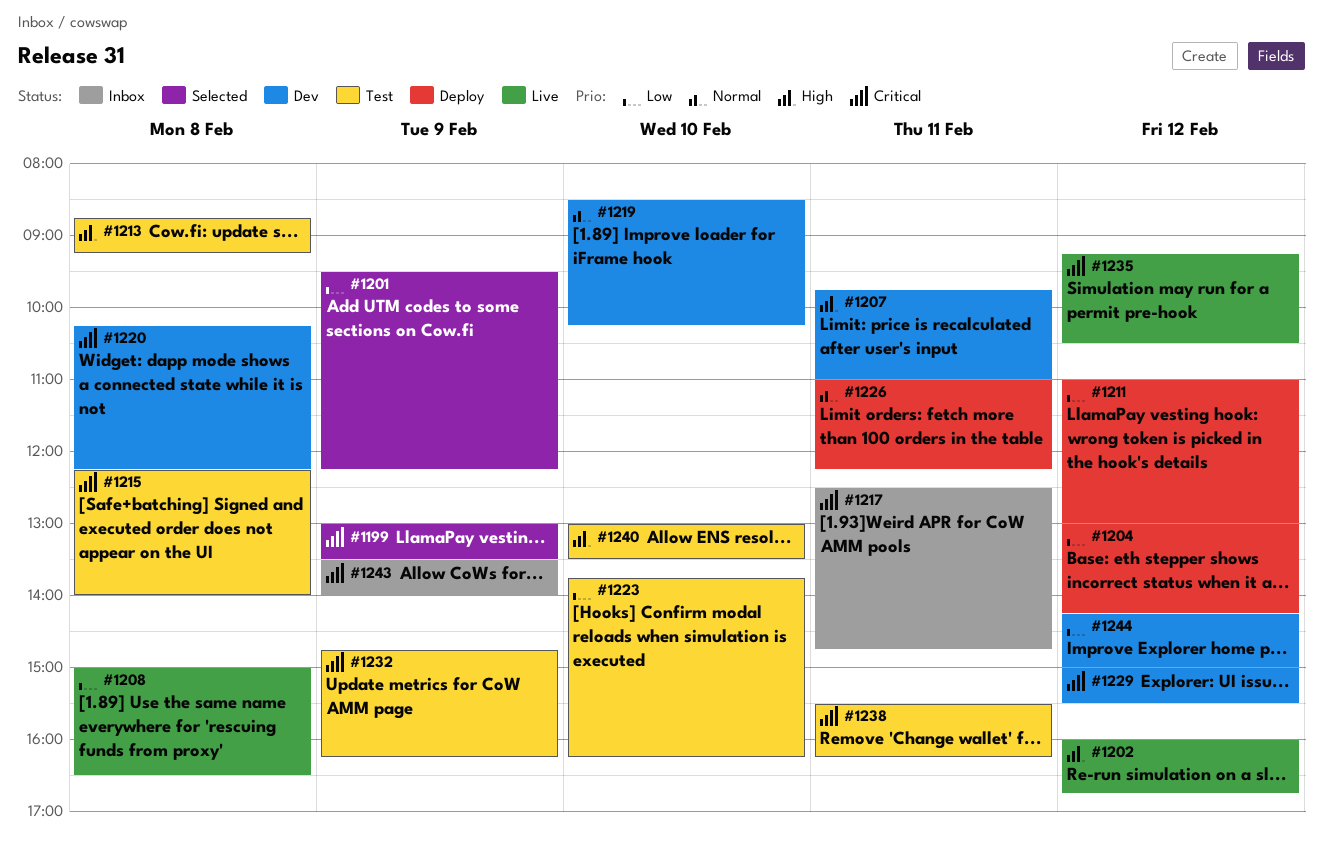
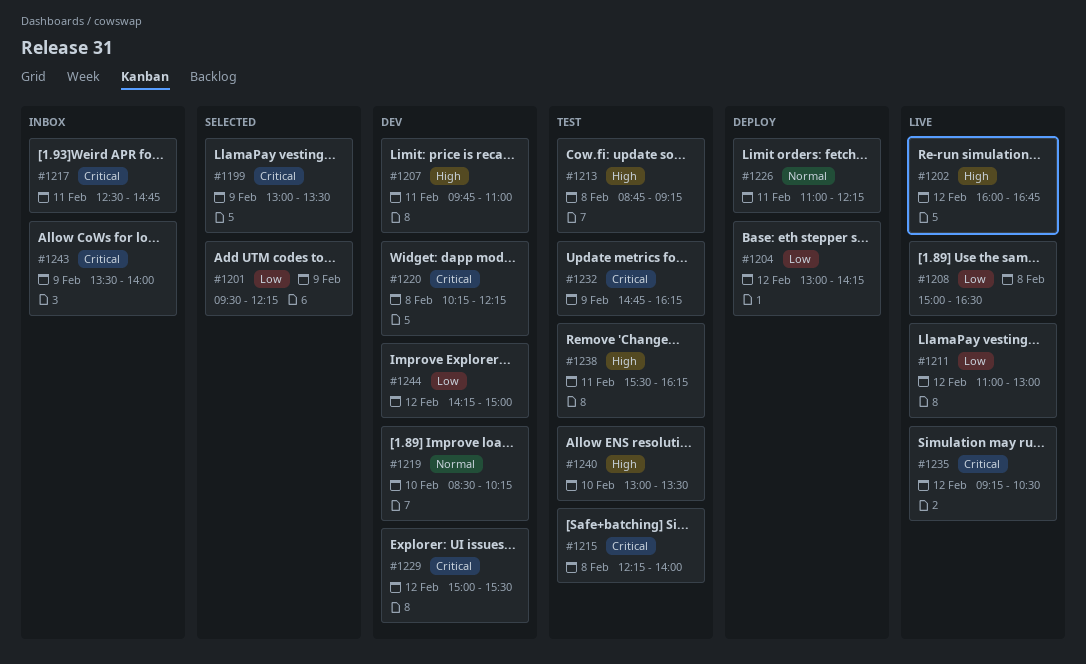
#1211, status: Deploy -> Live
#1223: present -> none
#1238, priority: Critical -> High

